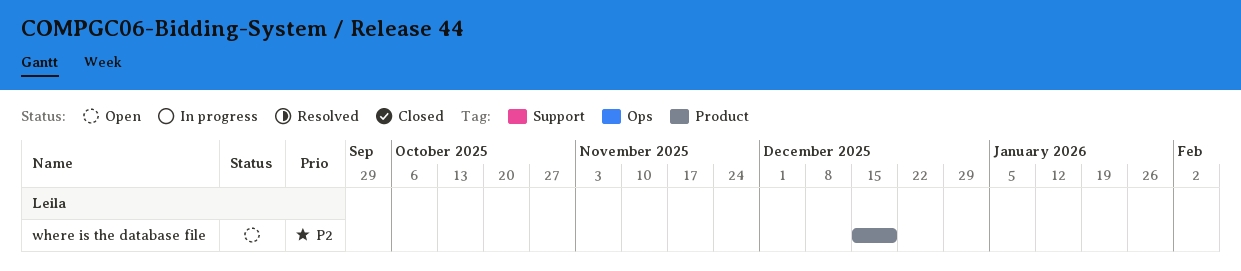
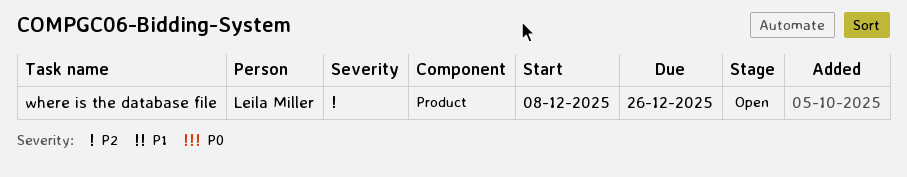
where is the database file, start: Dec 15 -> Dec 8
where is the database file, due: Dec 19 -> Dec 26

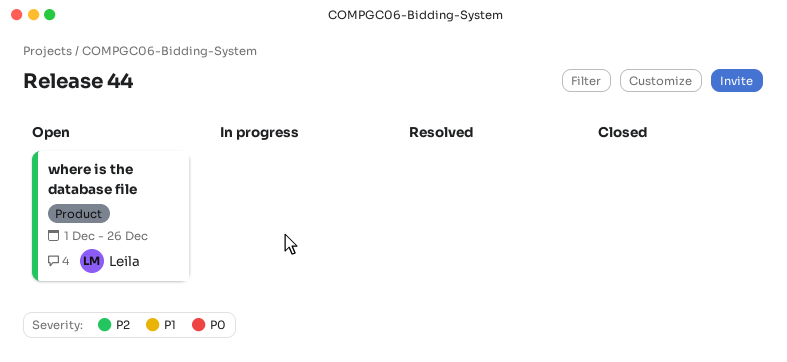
where is the database file, start: Dec 8 -> Dec 1

